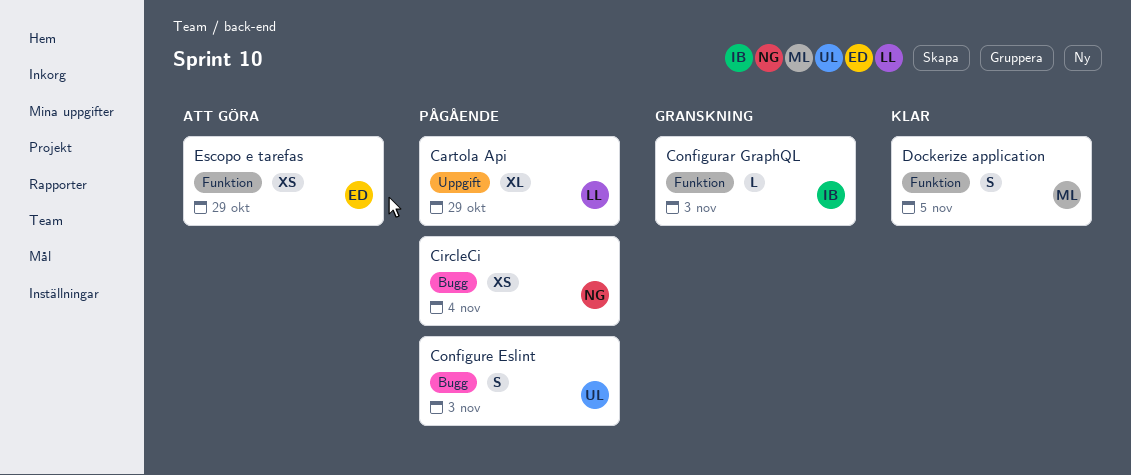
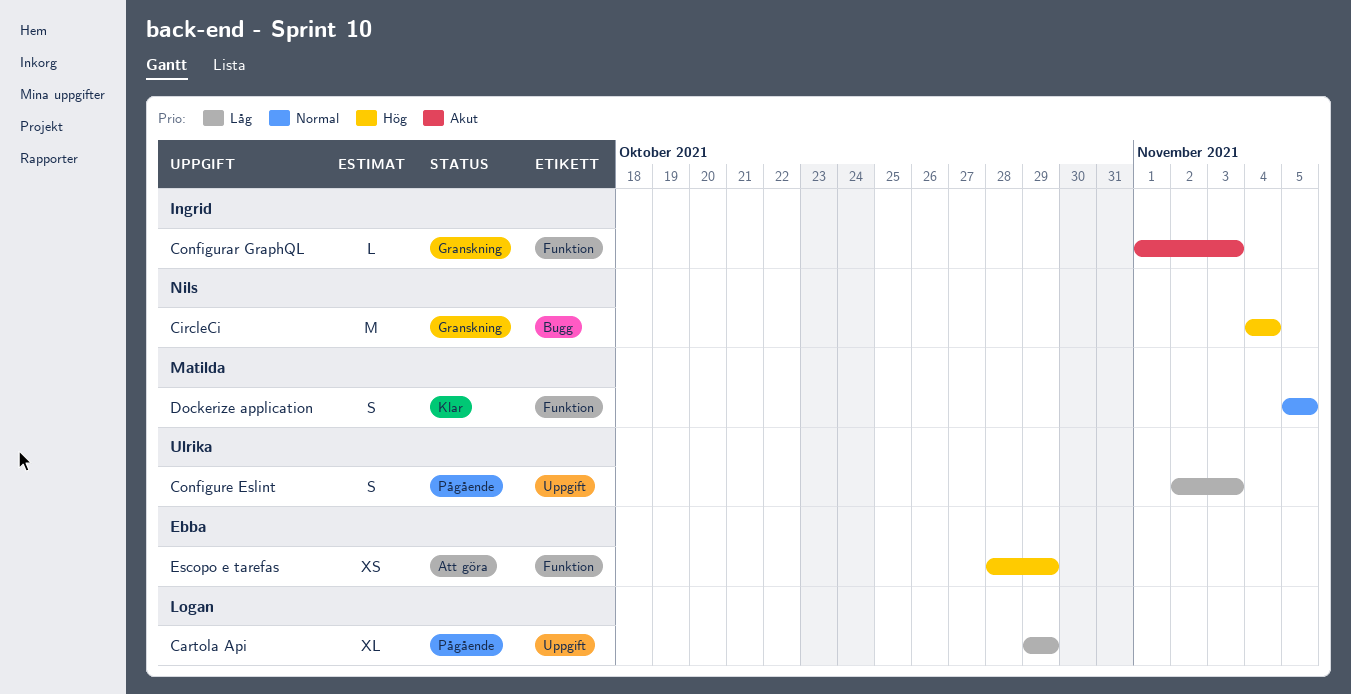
CircleCi, status: Pågående -> Granskning
CircleCi, estimate: XS -> M
Configure Eslint, label: Bugg -> Uppgift

